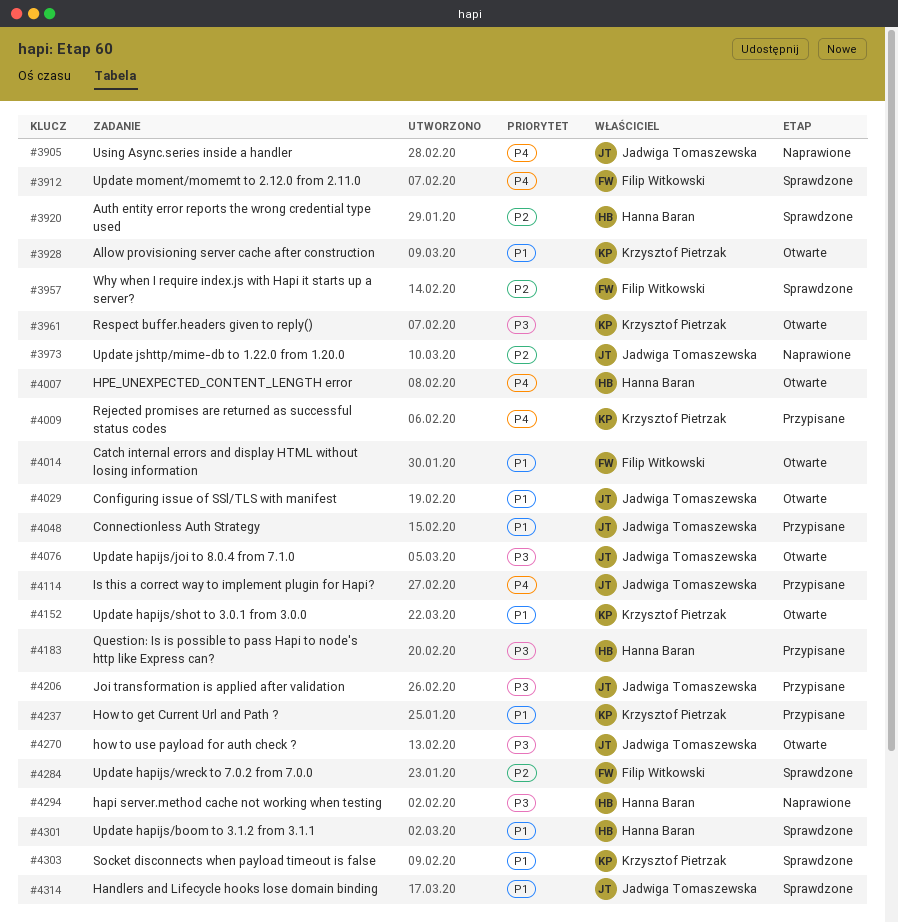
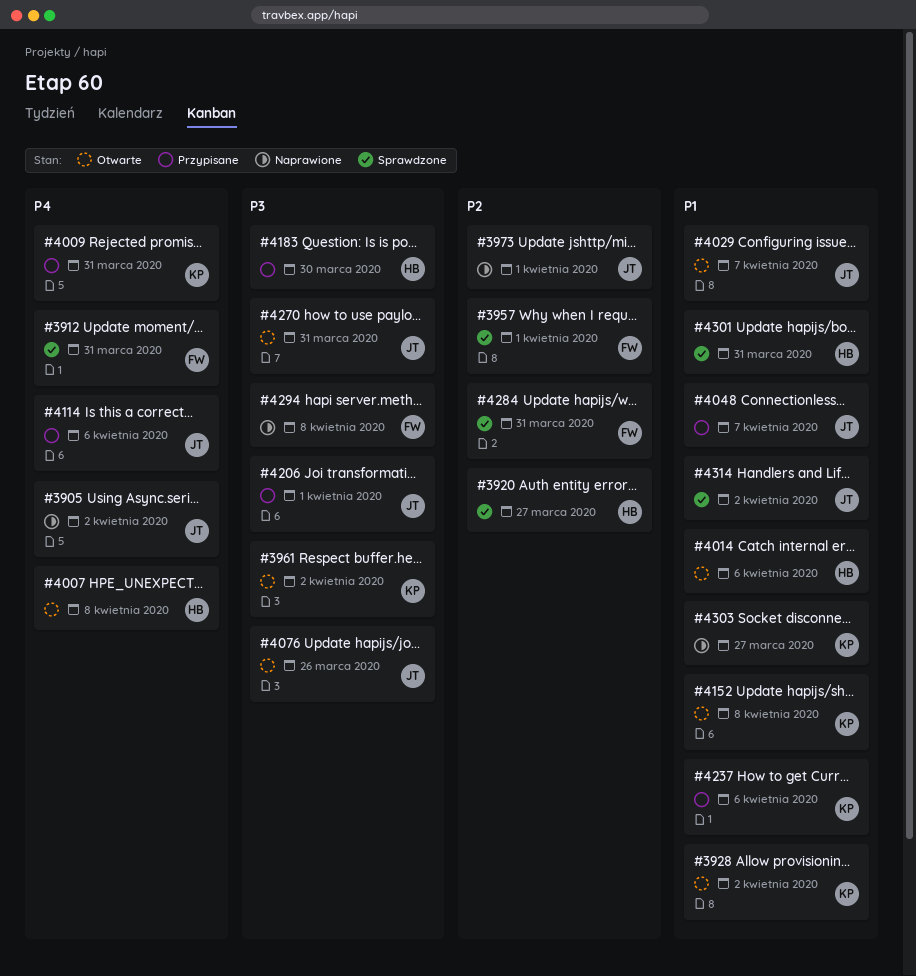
#4014, owner: Filip Witkowski -> Hanna Baran
#4294, owner: Hanna Baran -> Filip Witkowski
#4303, status: Sprawdzone -> Naprawione

